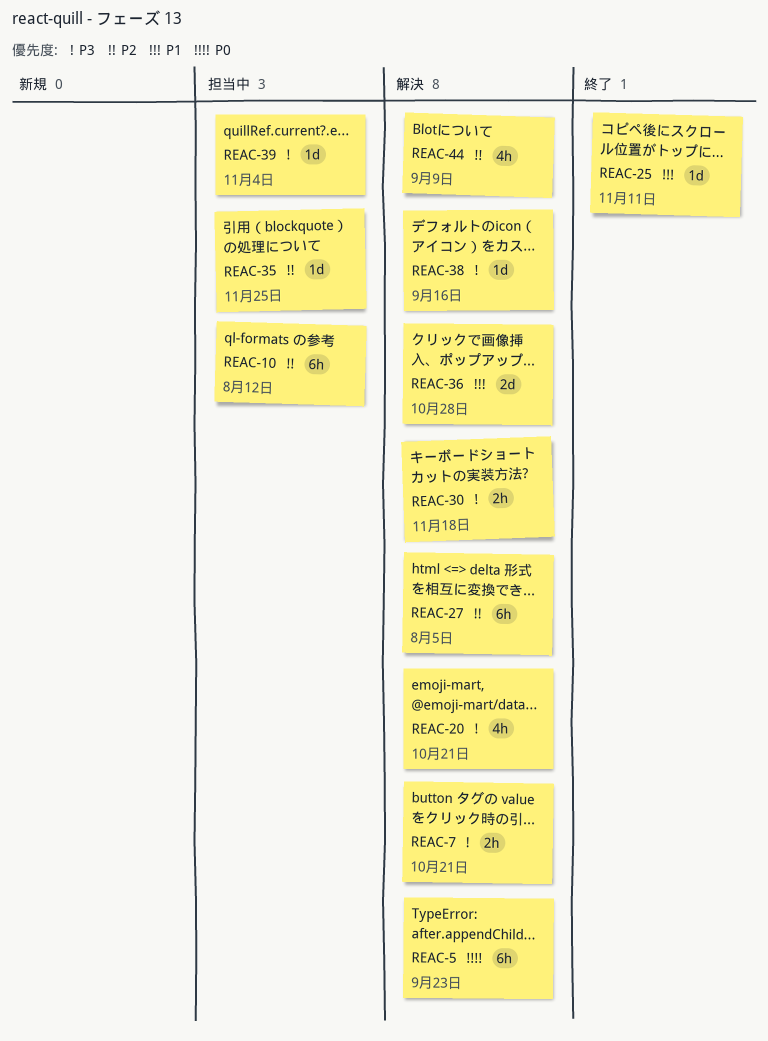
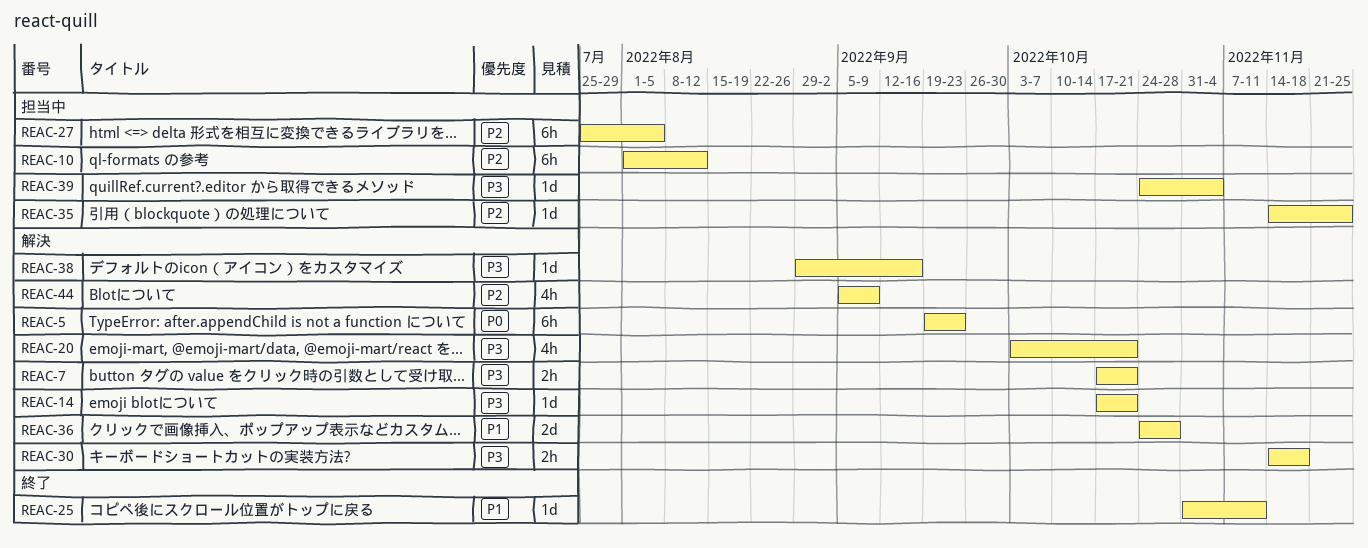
REAC-14: none -> present
REAC-27, status: 解決 -> 担当中

